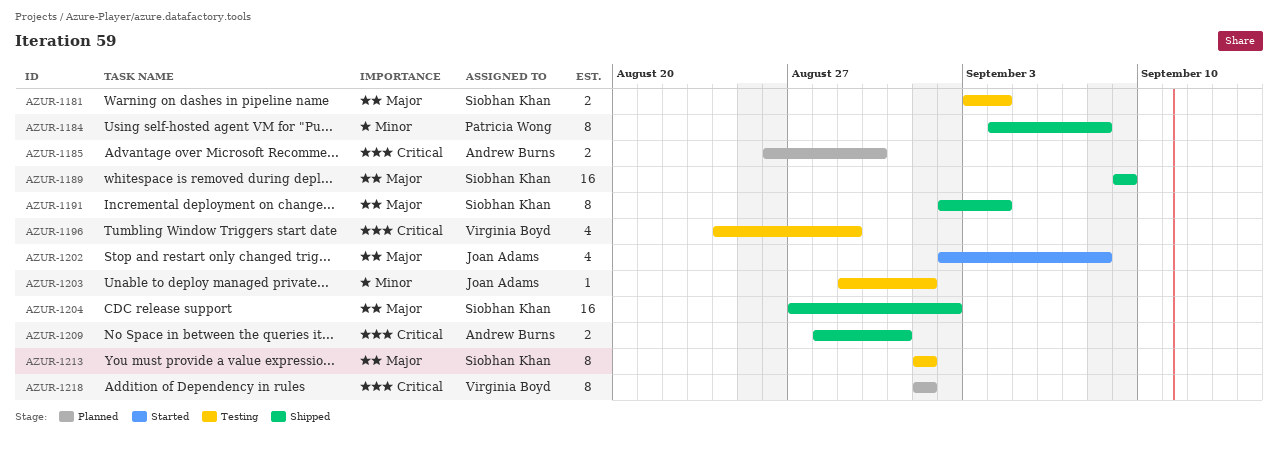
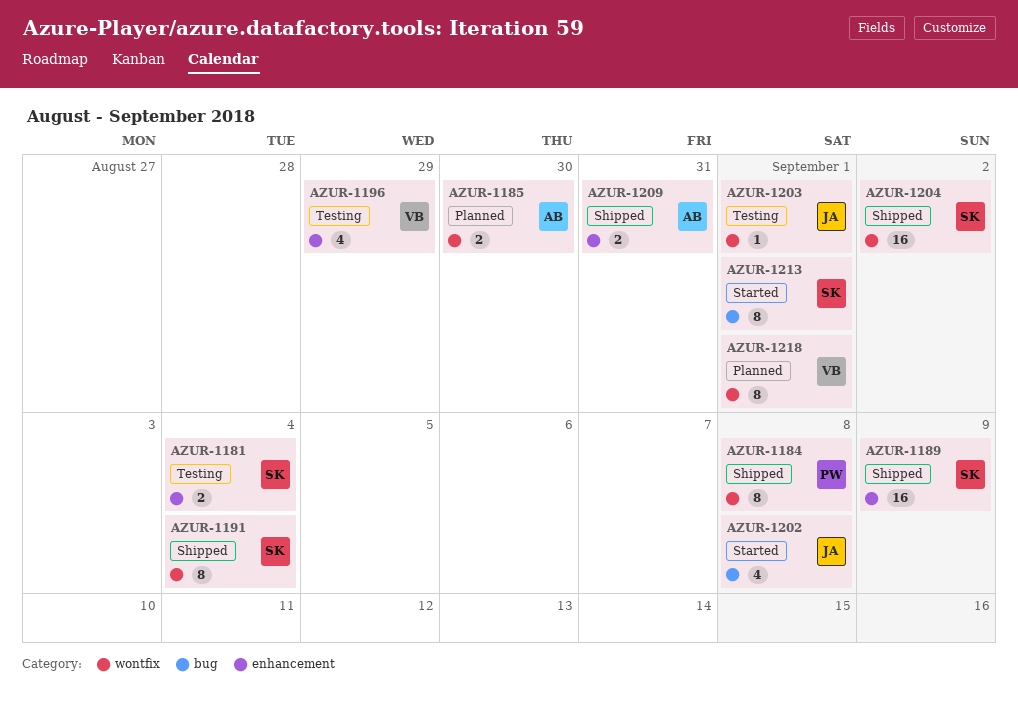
AZUR-1213, status: Testing -> Started

